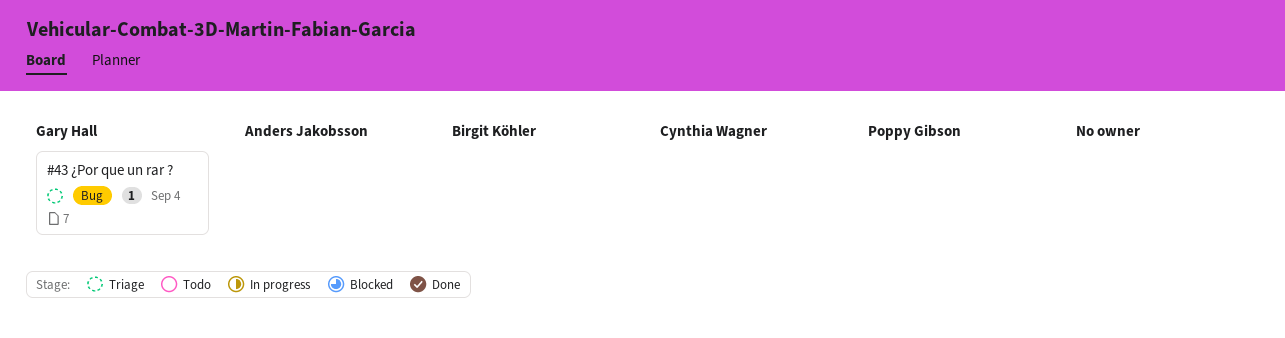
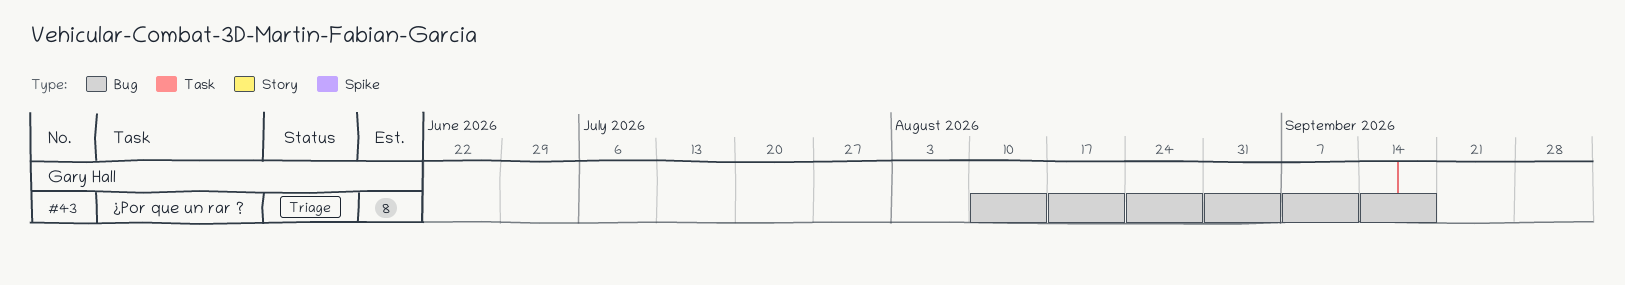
#43, estimate: 1 -> 8
#43, due: Sep 4 -> Sep 18

